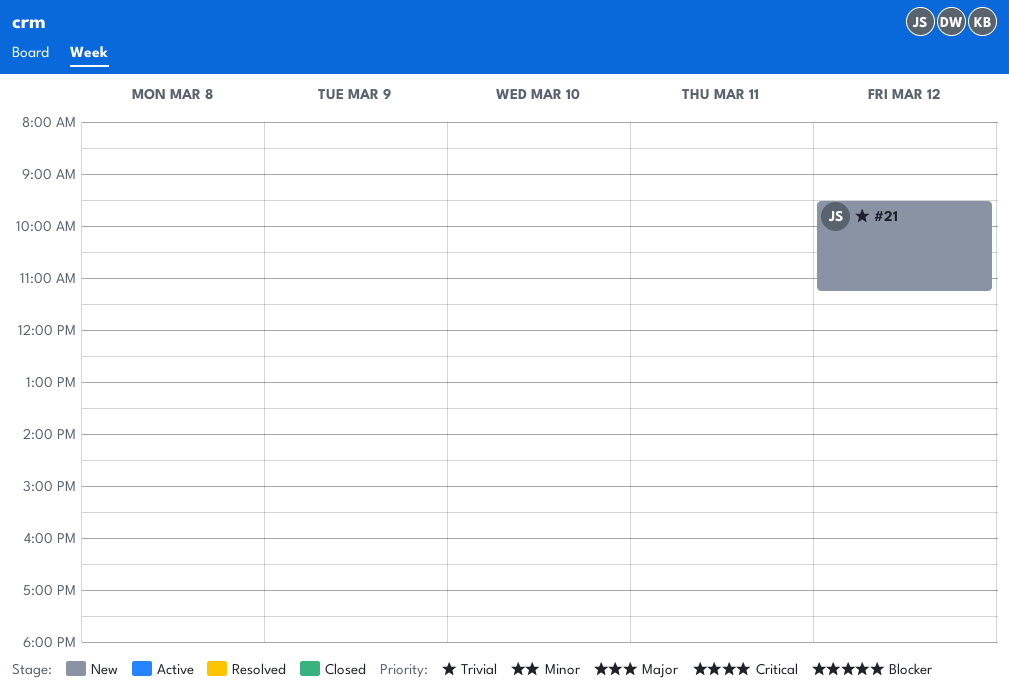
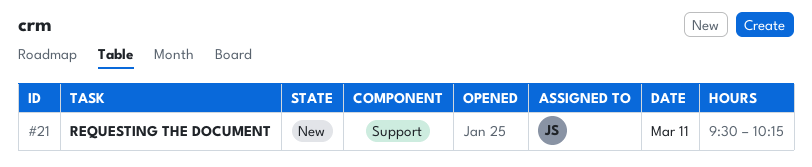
#21, day: Mar 12 -> Mar 11
#21, ends: 11:15 -> 10:15

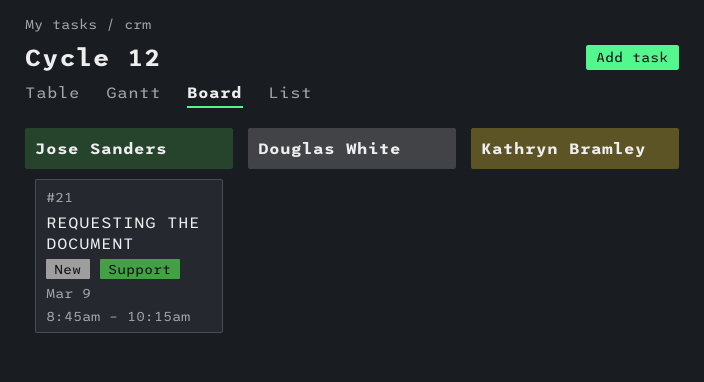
#21, day: Mar 11 -> Mar 9
#21, begins: 09:30 -> 08:45

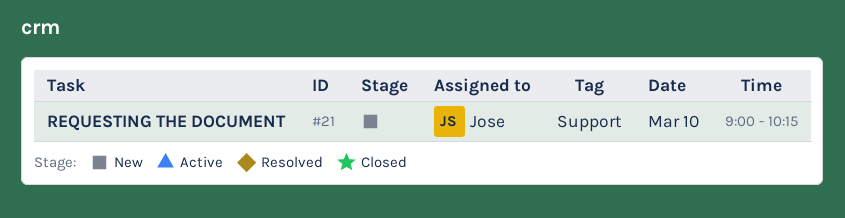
#21, day: Mar 9 -> Mar 10
#21, begins: 08:45 -> 09:00

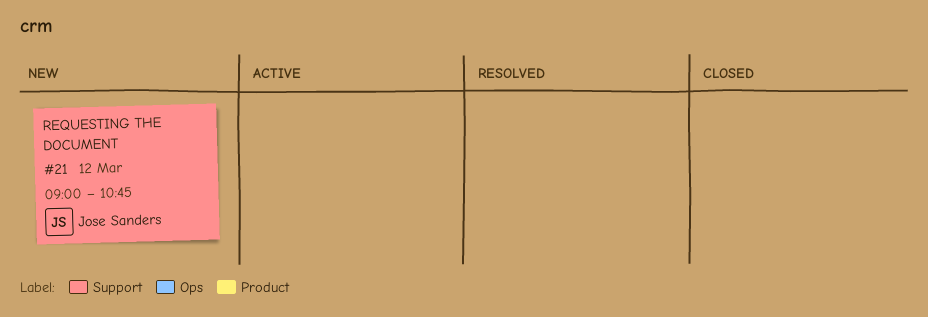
#21, day: Mar 10 -> Mar 12
#21, ends: 10:15 -> 10:45

